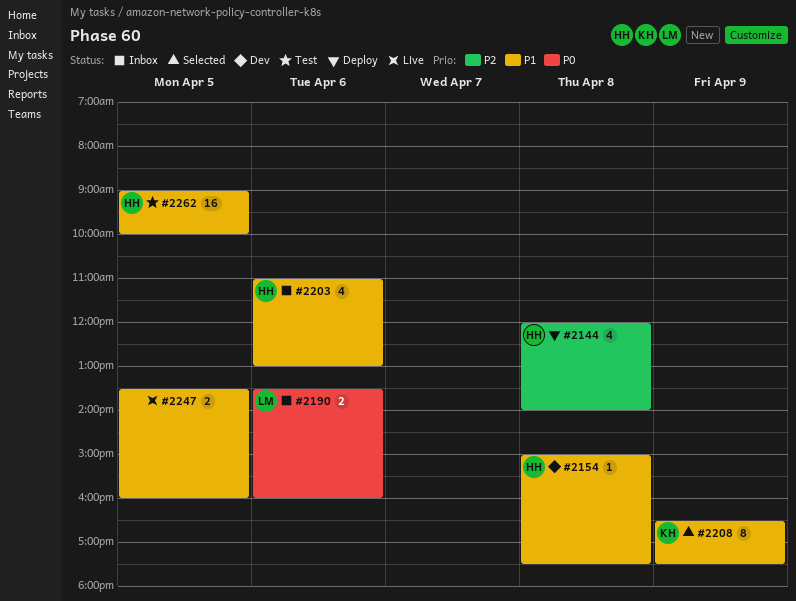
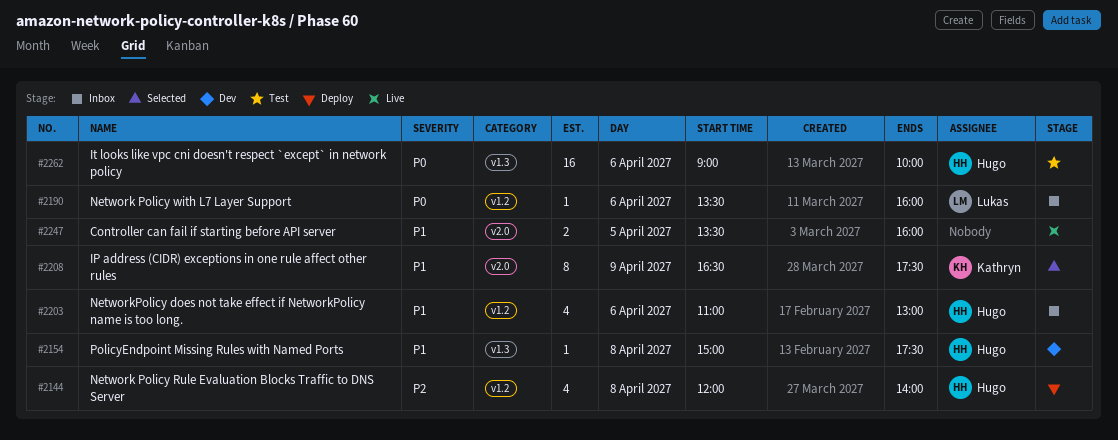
#2190, estimate: 2 -> 1
#2262, priority: P1 -> P0
#2262, day: Apr 5 -> Apr 6

